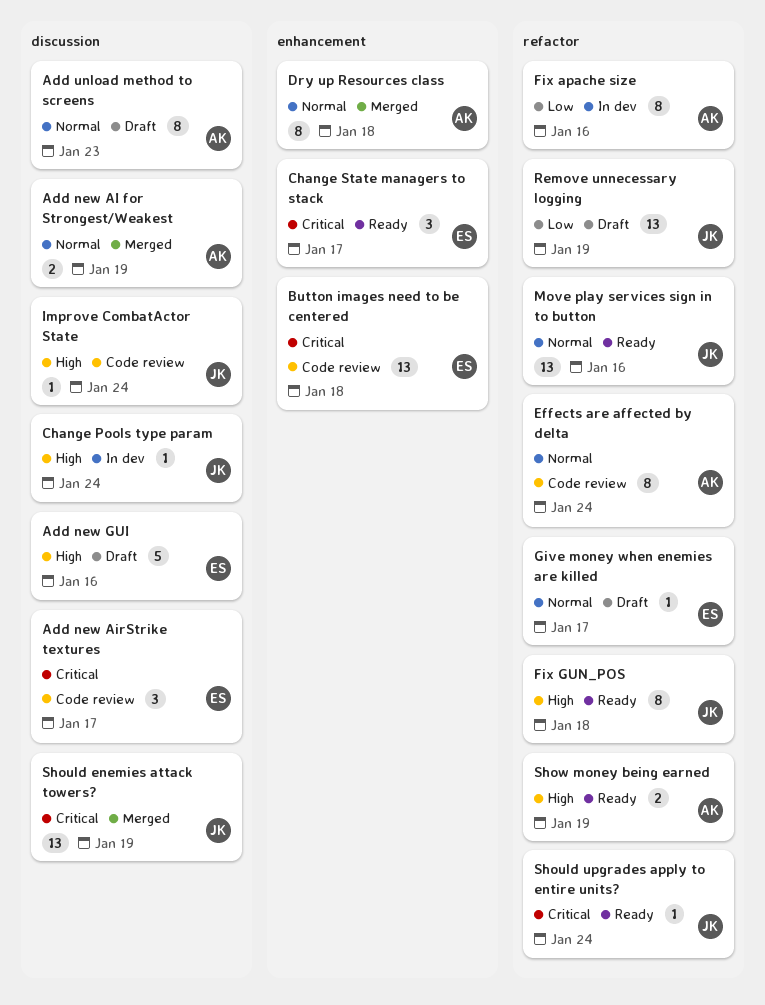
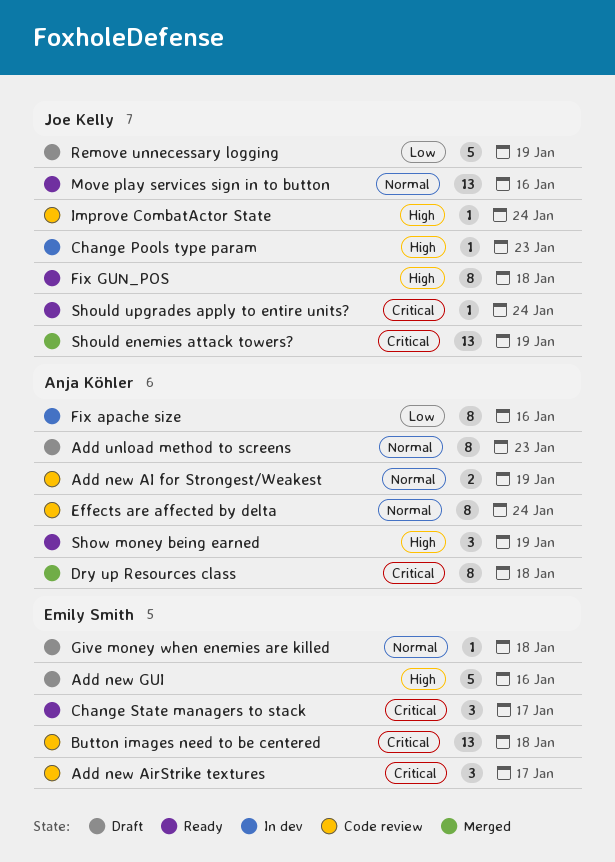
Add new AI for Strongest/Weakest, status: Merged -> Code review
Change Pools type param, due: Jan 24 -> Jan 23
Dry up Resources class, priority: Normal -> Critical
Give money when enemies are killed, due: Jan 17 -> Jan 18
Remove unnecessary logging, estimate: 13 -> 5
Show money being earned, estimate: 2 -> 3

